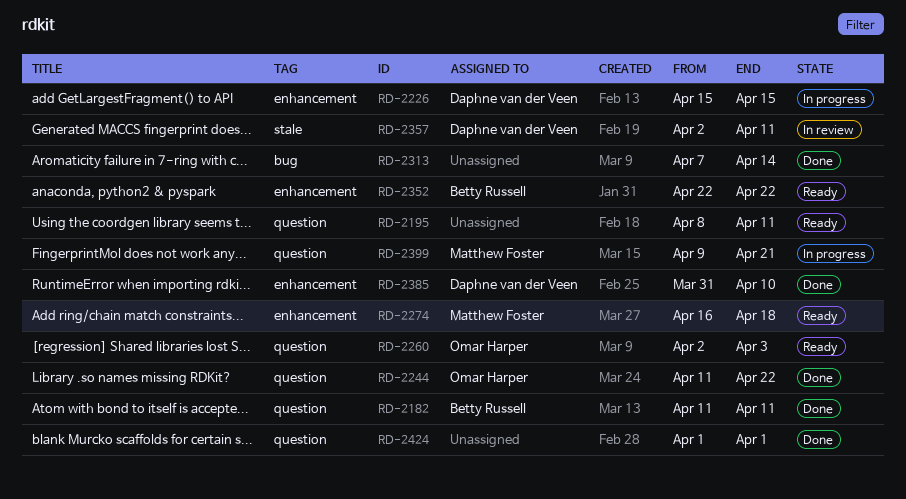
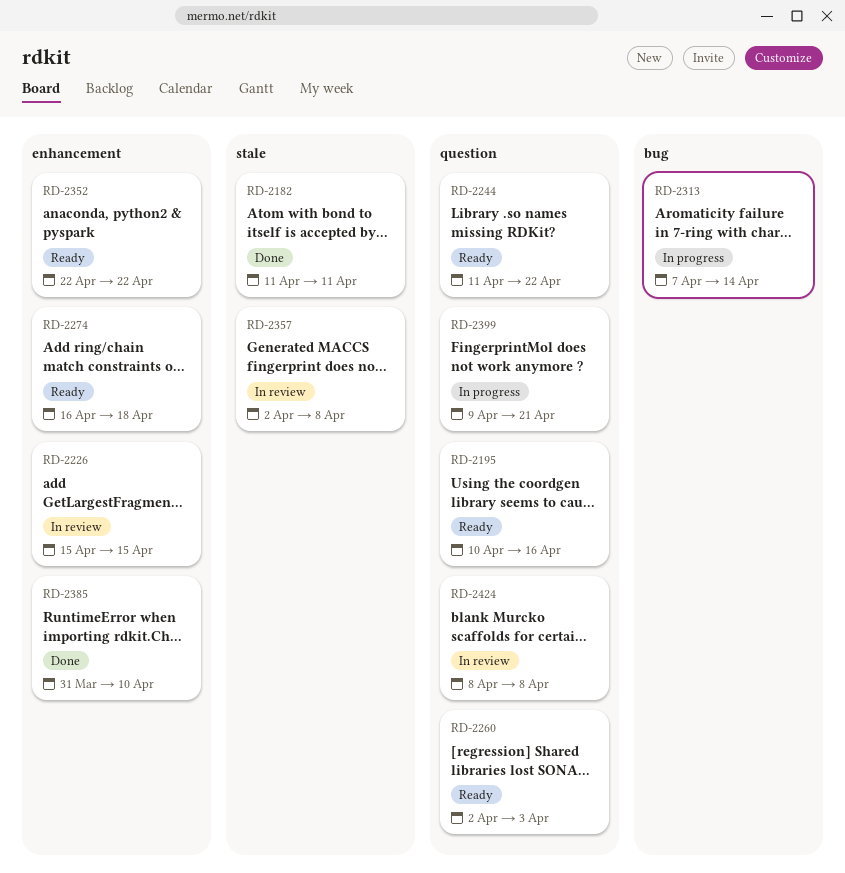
RD-2182, label: question -> stale
RD-2195, start: Apr 8 -> Apr 10
RD-2195, due: Apr 11 -> Apr 16
RD-2226, status: In progress -> In review
RD-2244, status: Done -> Ready
RD-2313, status: Done -> In progress
RD-2357, due: Apr 11 -> Apr 8
RD-2424, status: Done -> In review
RD-2424, start: Apr 1 -> Apr 8
RD-2424, due: Apr 1 -> Apr 8

